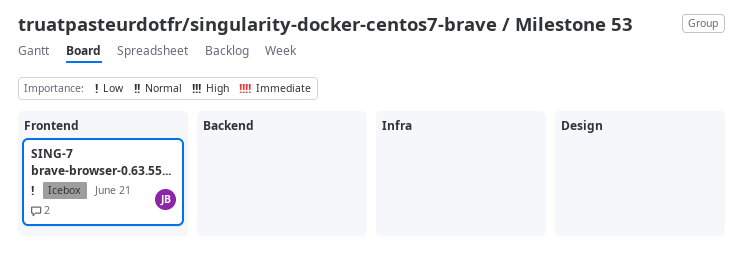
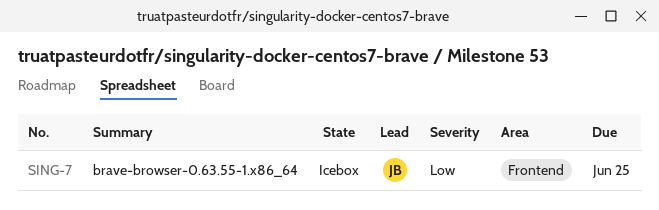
SING-7, due: Jun 21 -> Jun 25

